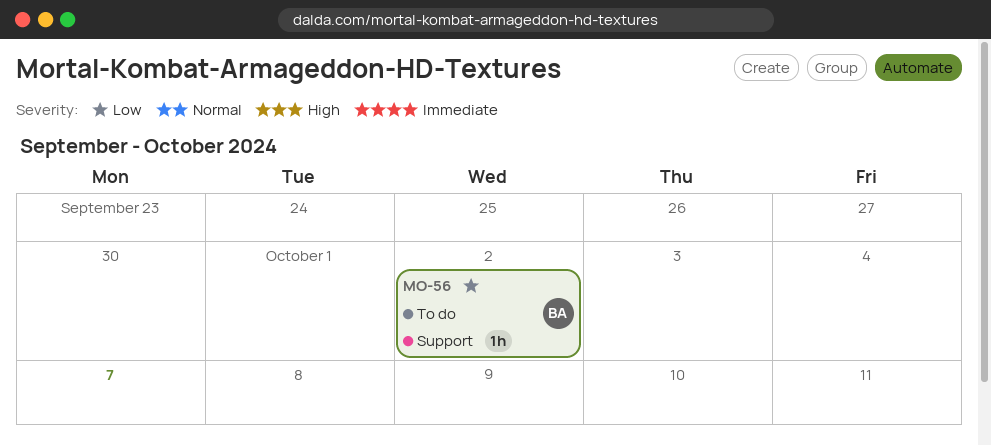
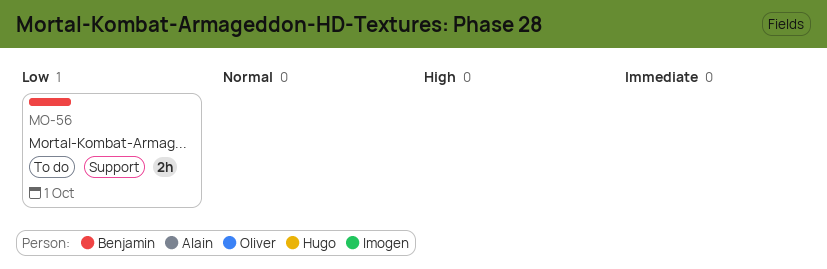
MO-56, estimate: 1h -> 2h
MO-56, due: Oct 2 -> Oct 1

